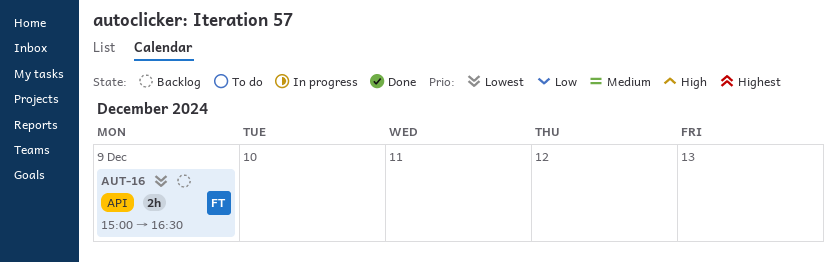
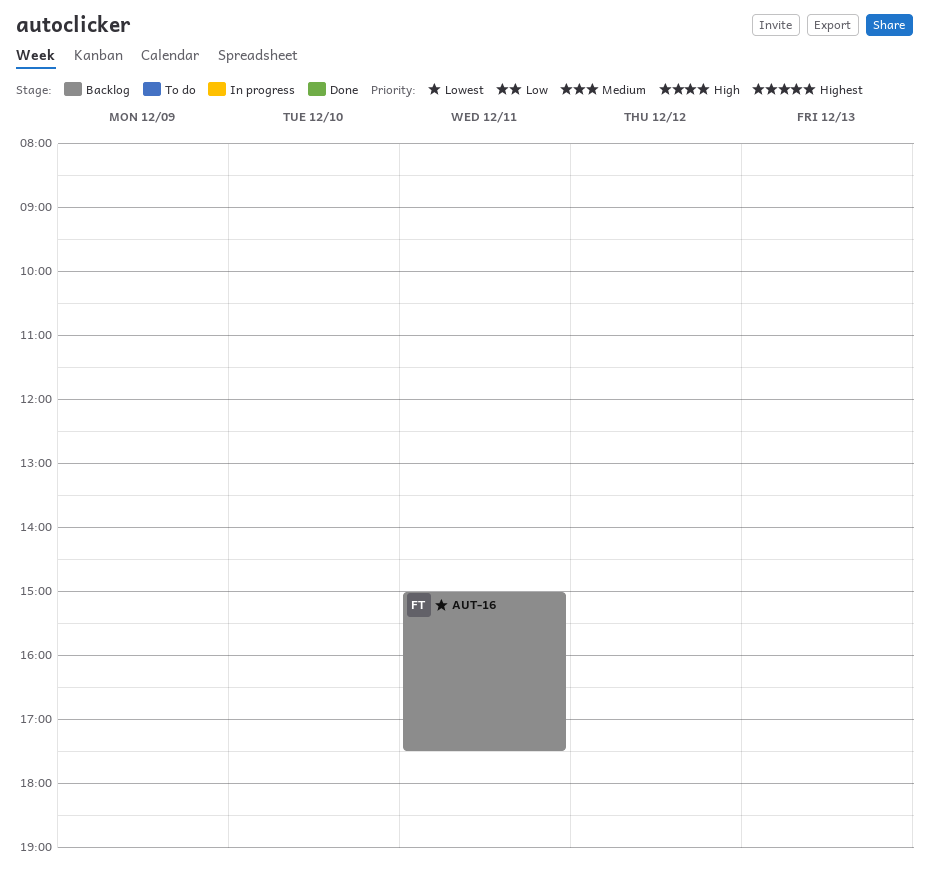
AUT-16, day: Dec 9 -> Dec 11
AUT-16, ends: 16:30 -> 17:30

